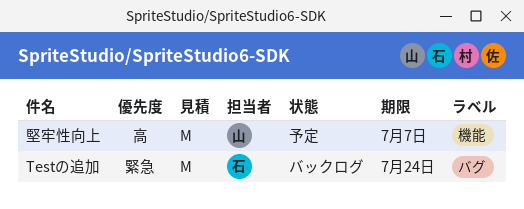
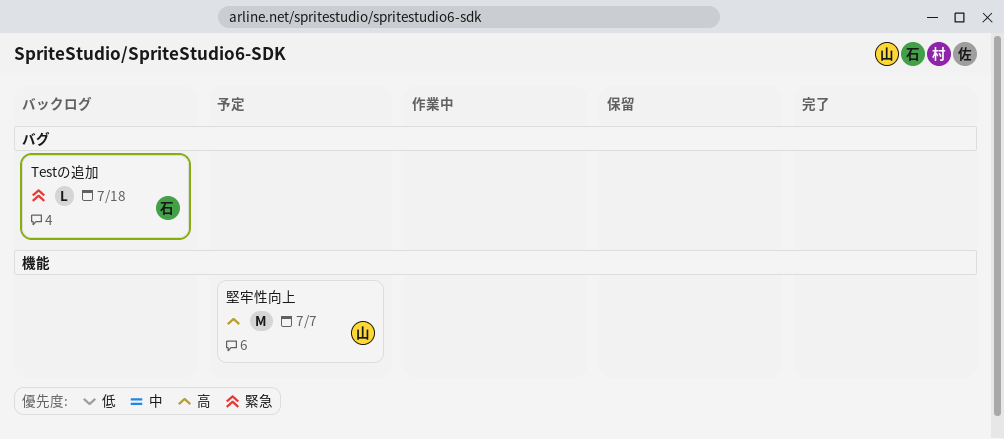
Testの追加, estimate: M -> L
Testの追加, due: Jul 24 -> Jul 18

